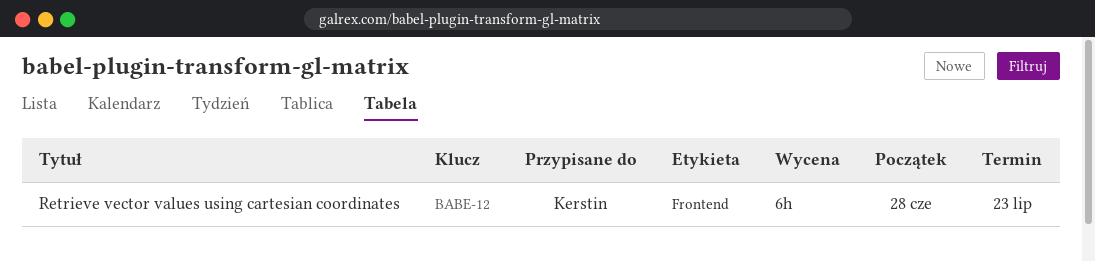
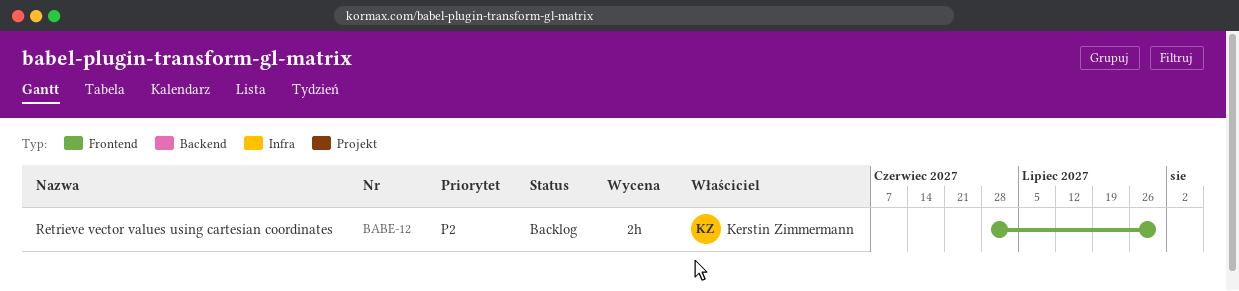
BABE-12, estimate: 6h -> 2h
BABE-12, due: Jul 23 -> Jul 30

